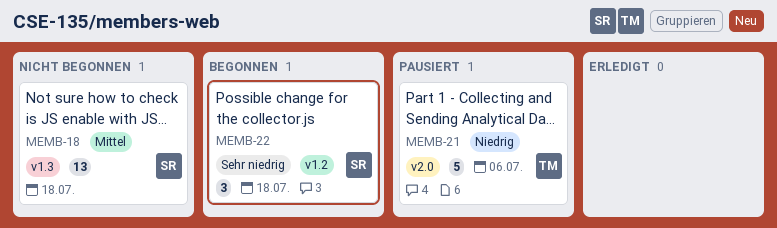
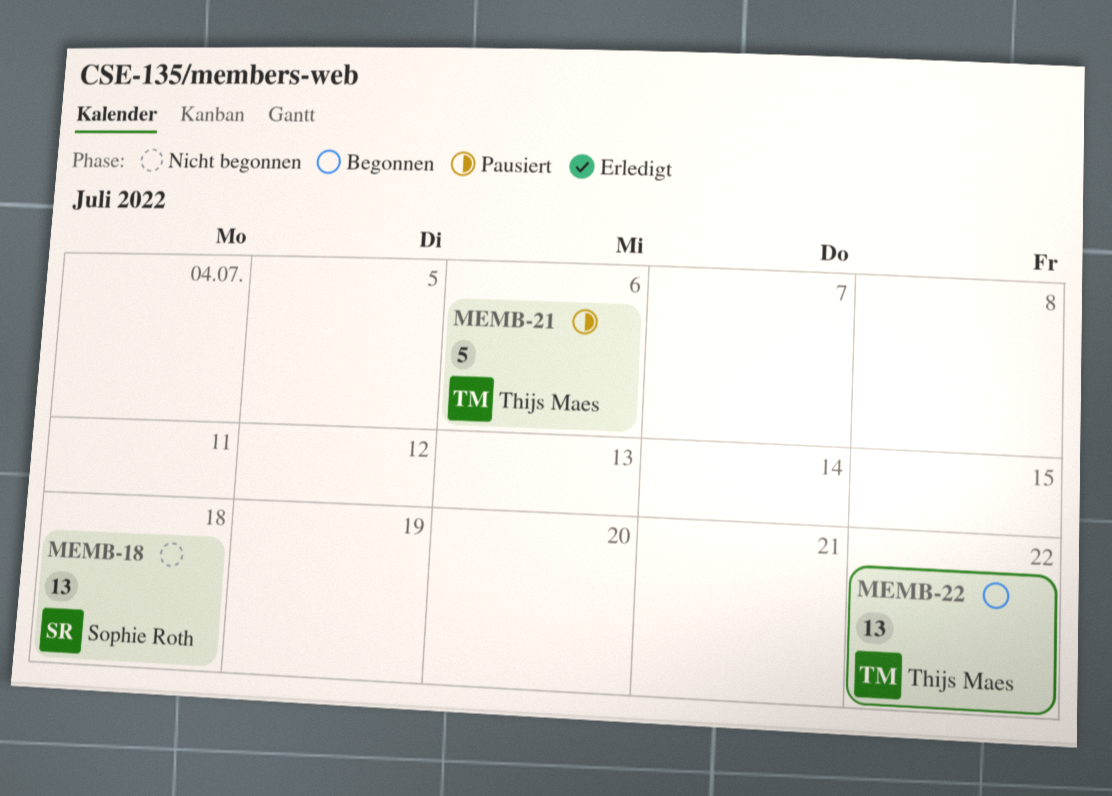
MEMB-22, owner: Sophie Roth -> Thijs Maes
MEMB-22, estimate: 3 -> 13
MEMB-22, due: Jul 18 -> Jul 22

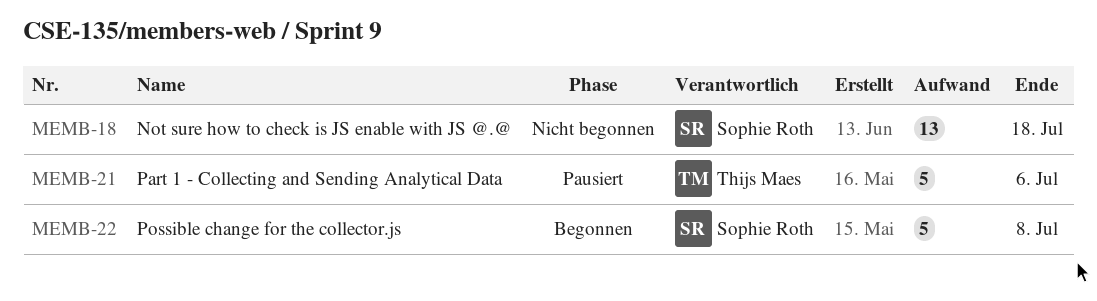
MEMB-22, owner: Thijs Maes -> Sophie Roth
MEMB-22, estimate: 13 -> 5
MEMB-22, due: Jul 22 -> Jul 8

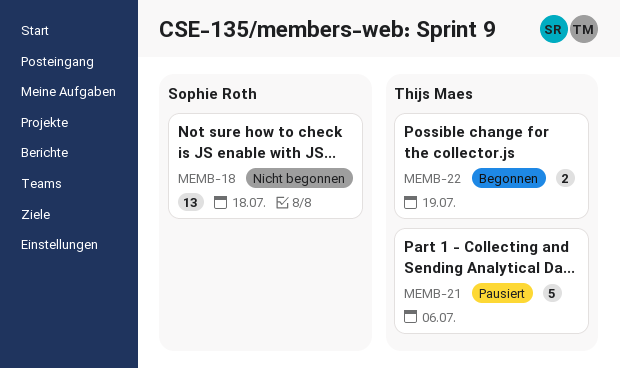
MEMB-22, owner: Sophie Roth -> Thijs Maes
MEMB-22, estimate: 5 -> 2
MEMB-22, due: Jul 8 -> Jul 19

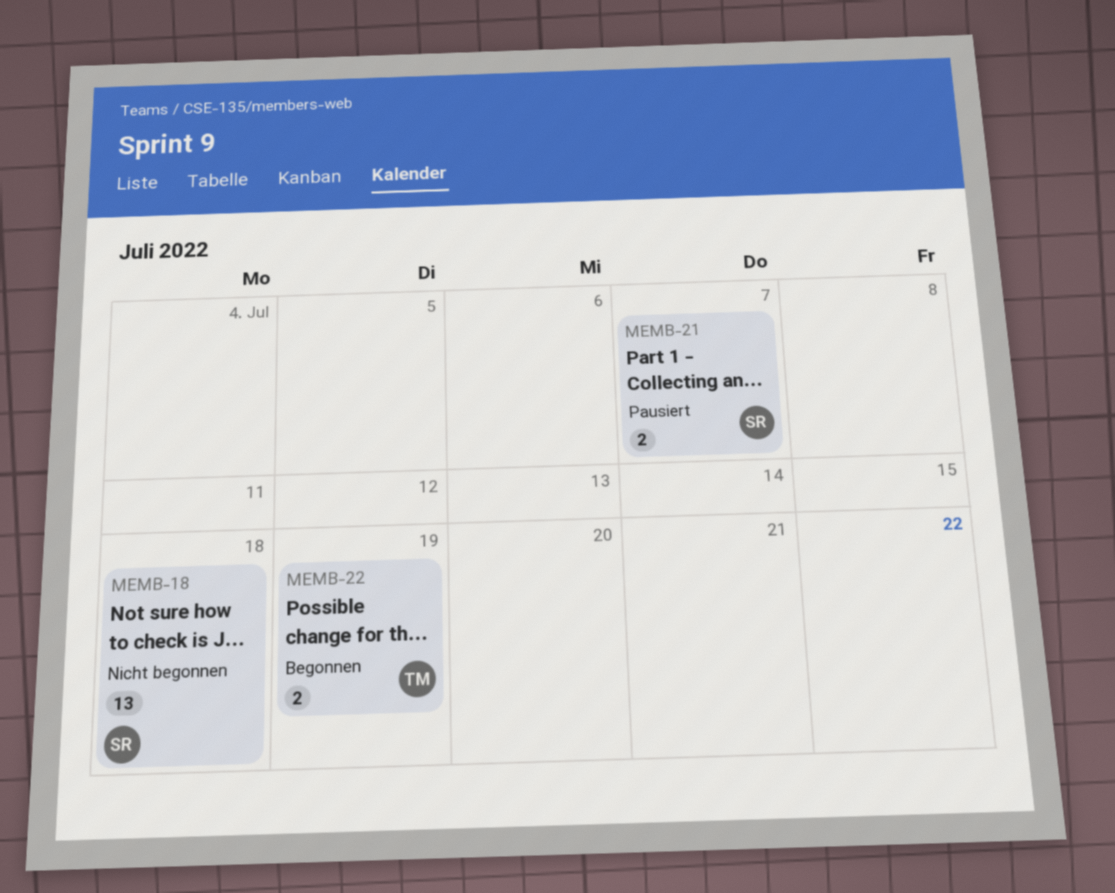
MEMB-21, owner: Thijs Maes -> Sophie Roth
MEMB-21, estimate: 5 -> 2
MEMB-21, due: Jul 6 -> Jul 7

